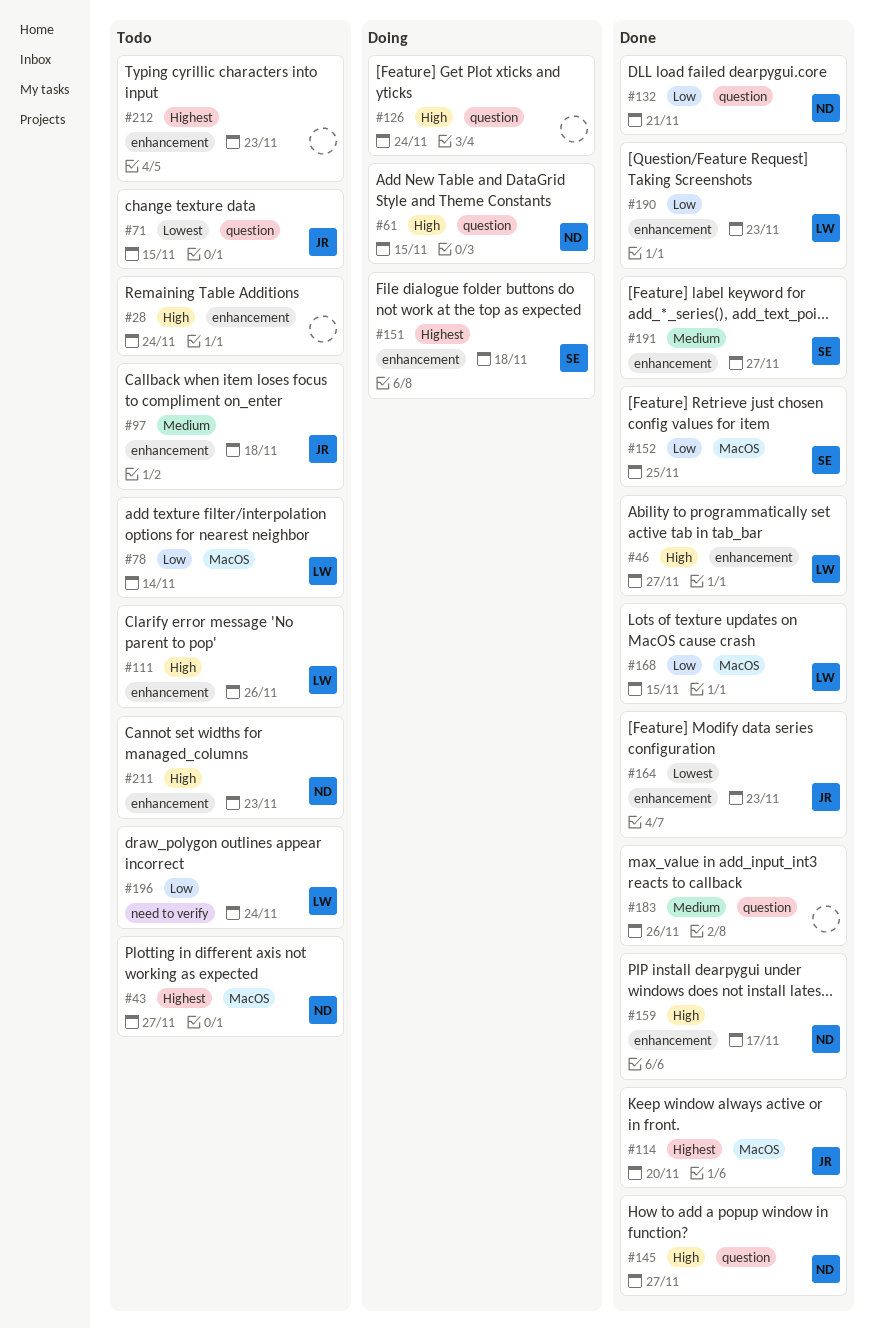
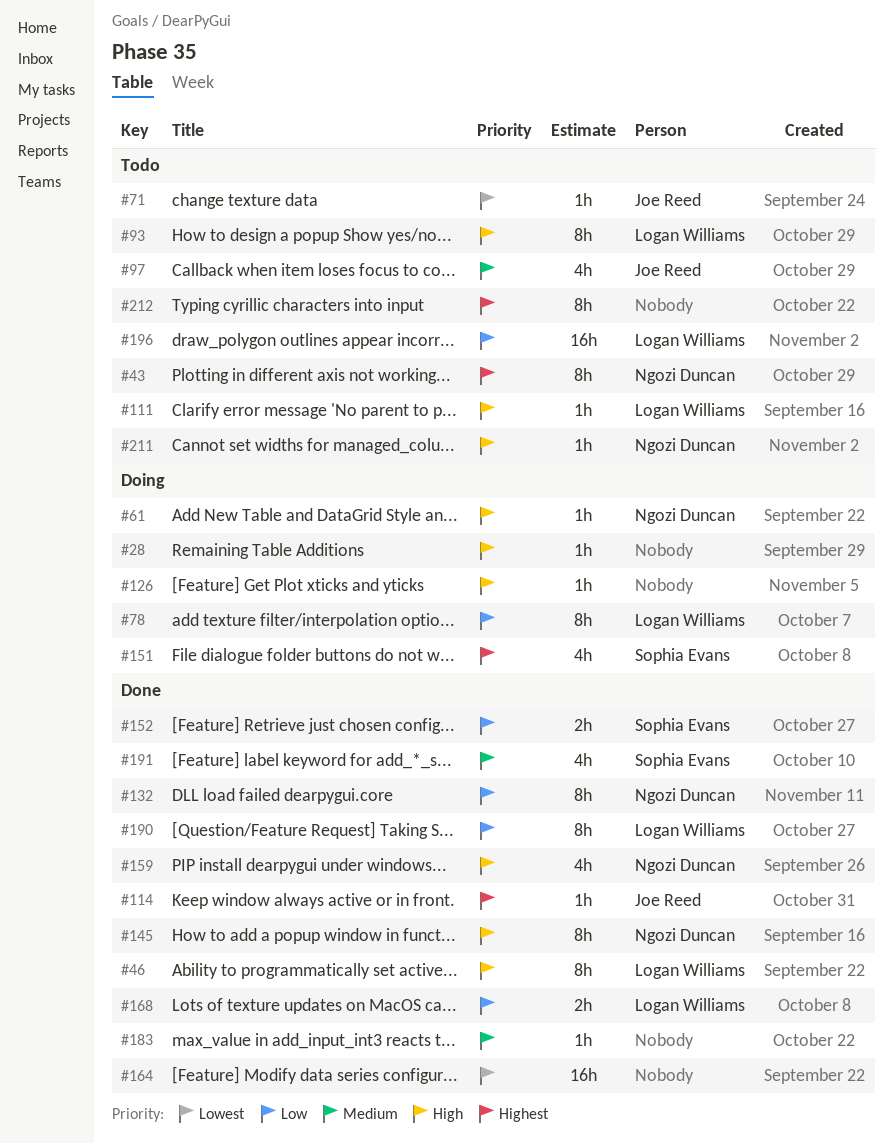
#28, status: Todo -> Doing
#78, status: Todo -> Doing
#93: none -> present
#164, owner: Joe Reed -> none

